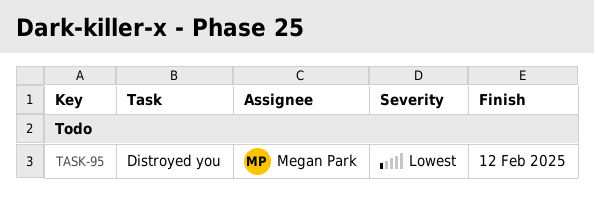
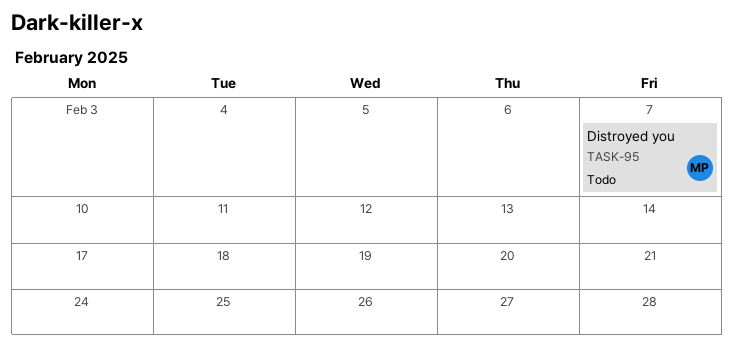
TASK-95, due: Feb 12 -> Feb 7

